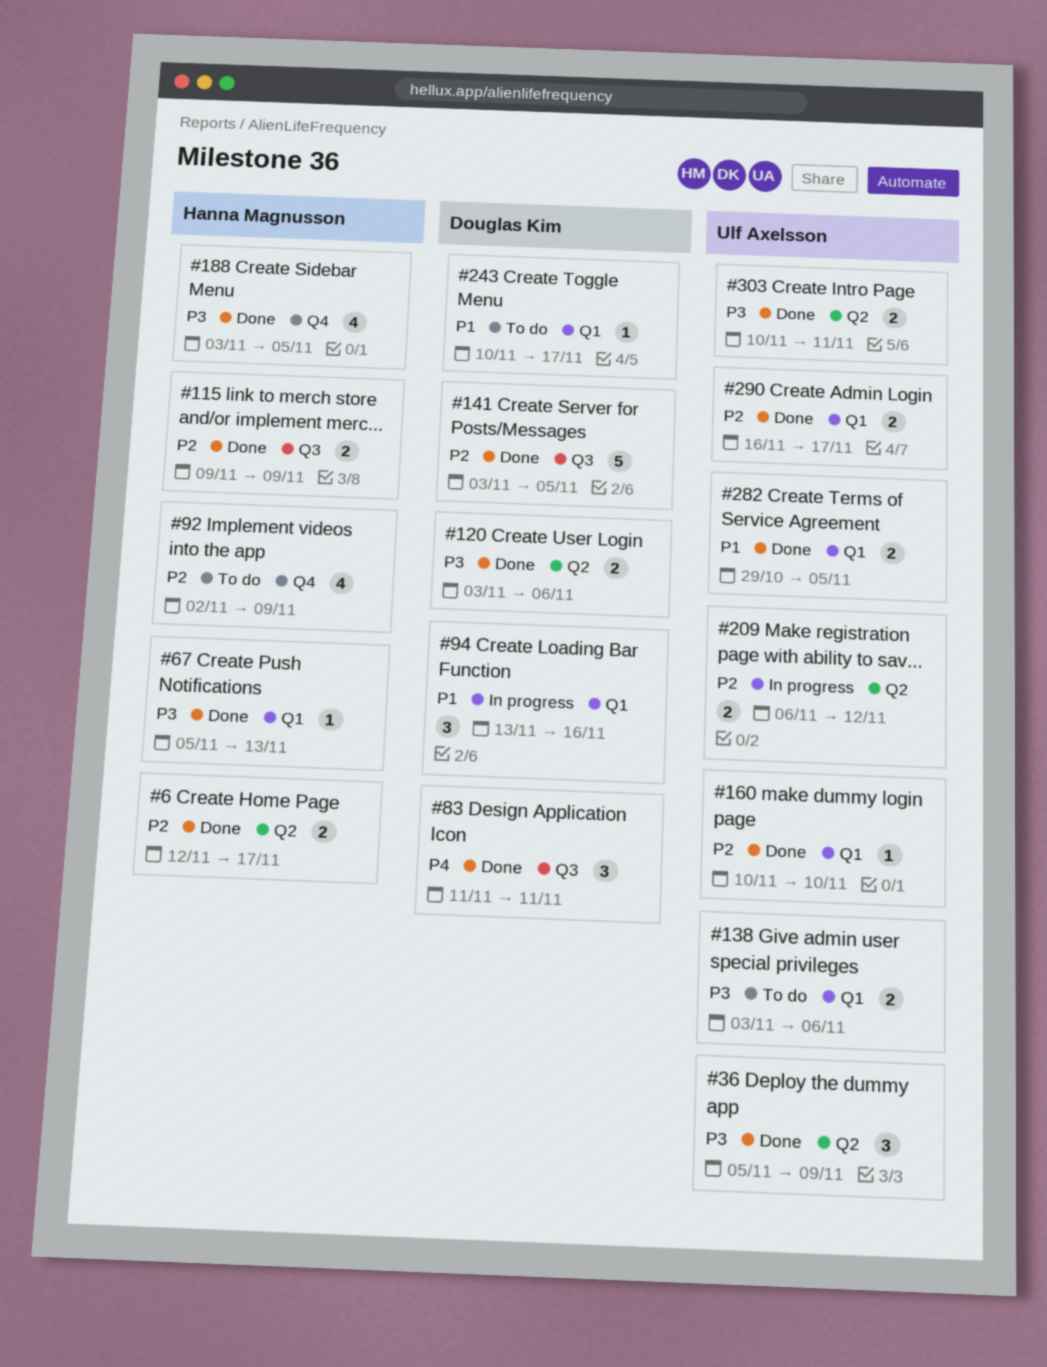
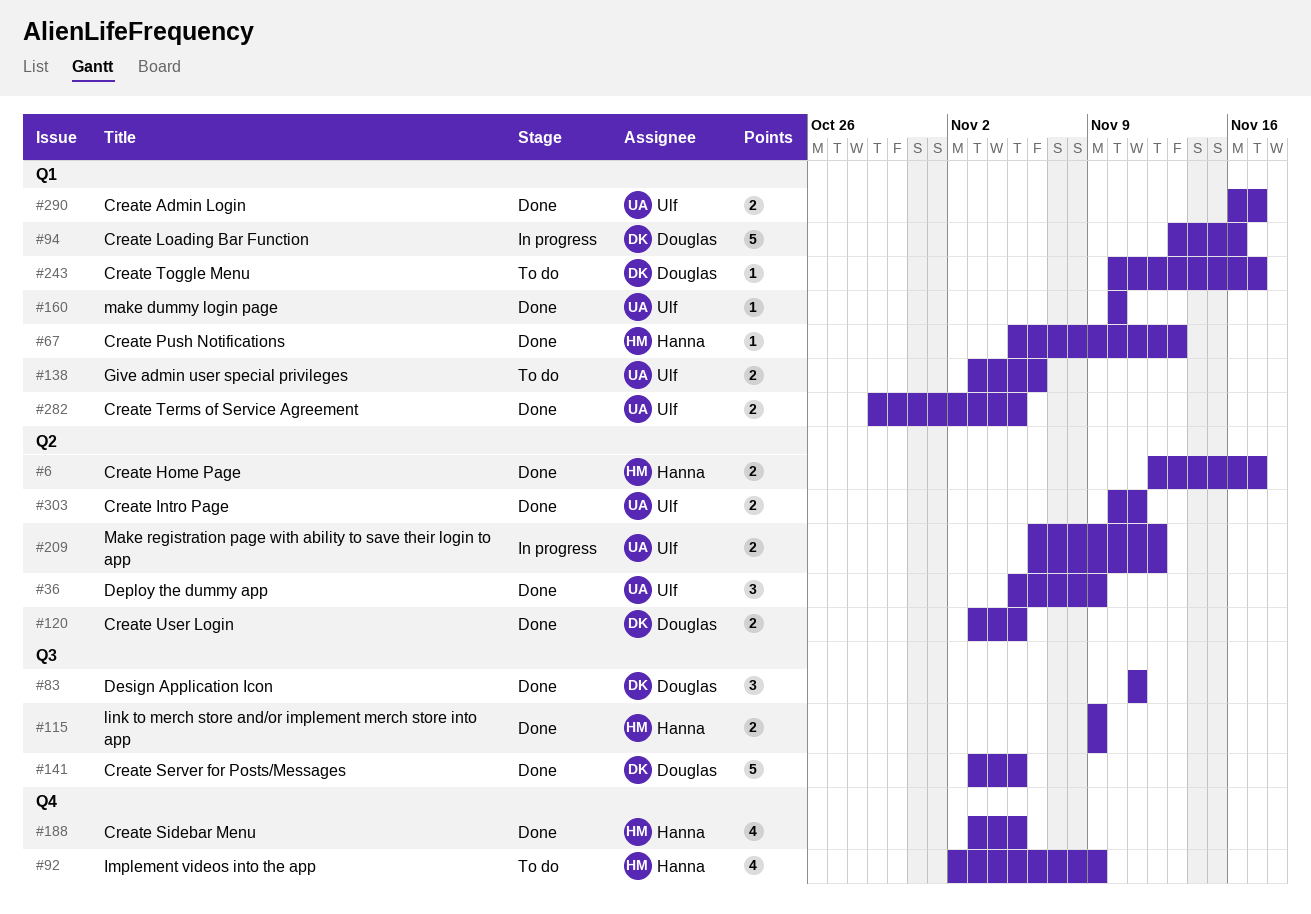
#94, estimate: 3 -> 5
#120, due: Nov 6 -> Nov 5

